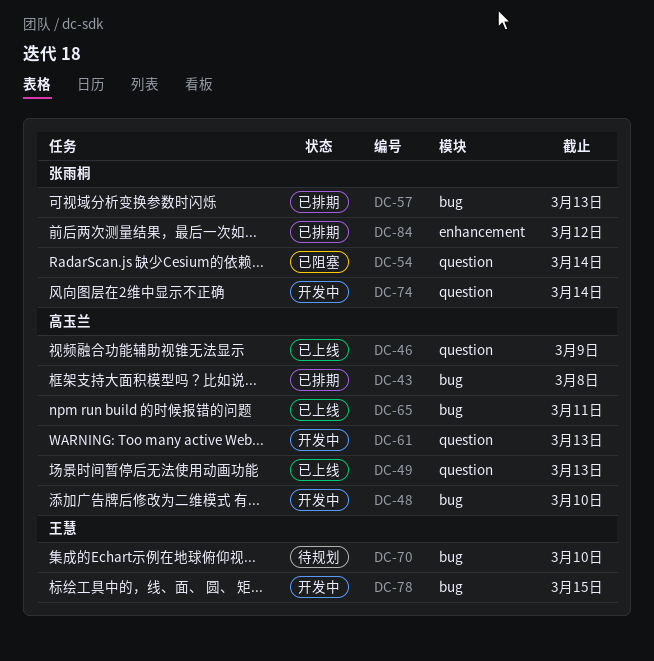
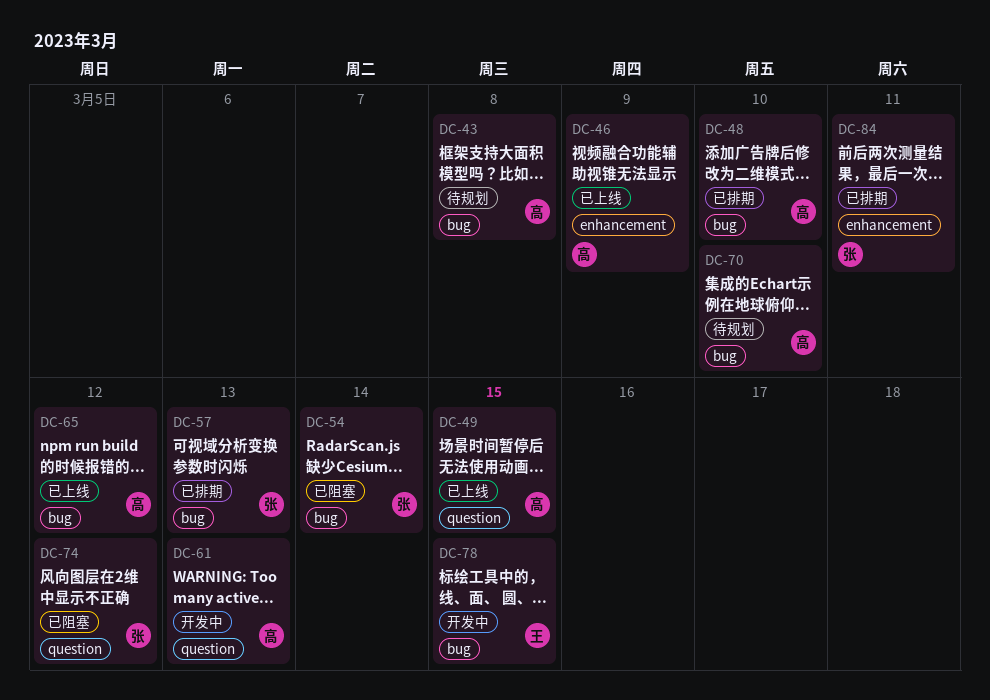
DC-43, status: 已排期 -> 待规划
DC-46, label: question -> enhancement
DC-48, status: 开发中 -> 已排期
DC-49, due: Mar 13 -> Mar 15
DC-54, label: question -> bug
DC-65, due: Mar 11 -> Mar 12
DC-70, owner: 王慧 -> 高玉兰
DC-74, status: 开发中 -> 已阻塞
DC-74, due: Mar 14 -> Mar 12
DC-84, due: Mar 12 -> Mar 11

